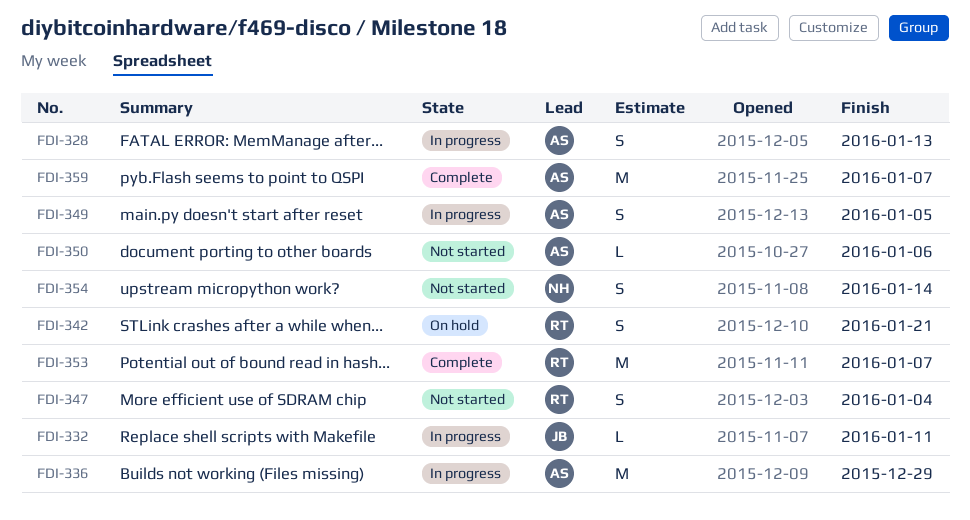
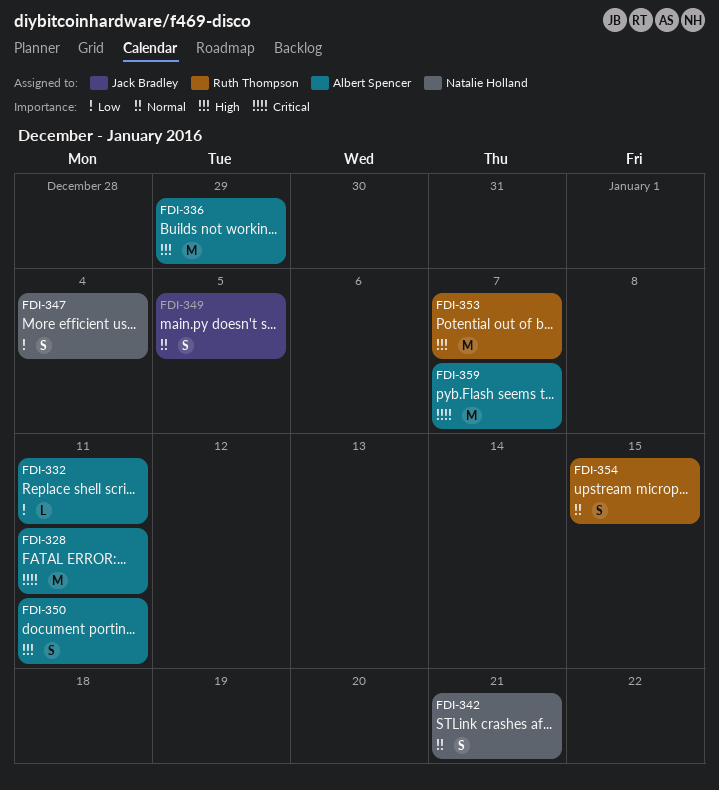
FDI-328, estimate: S -> M
FDI-328, due: Jan 13 -> Jan 11
FDI-332, owner: Jack Bradley -> Albert Spencer
FDI-342, owner: Ruth Thompson -> Natalie Holland
FDI-347, owner: Ruth Thompson -> Natalie Holland
FDI-349, owner: Albert Spencer -> Jack Bradley
FDI-350, estimate: L -> S
FDI-350, due: Jan 6 -> Jan 11
FDI-354, owner: Natalie Holland -> Ruth Thompson
FDI-354, due: Jan 14 -> Jan 15

